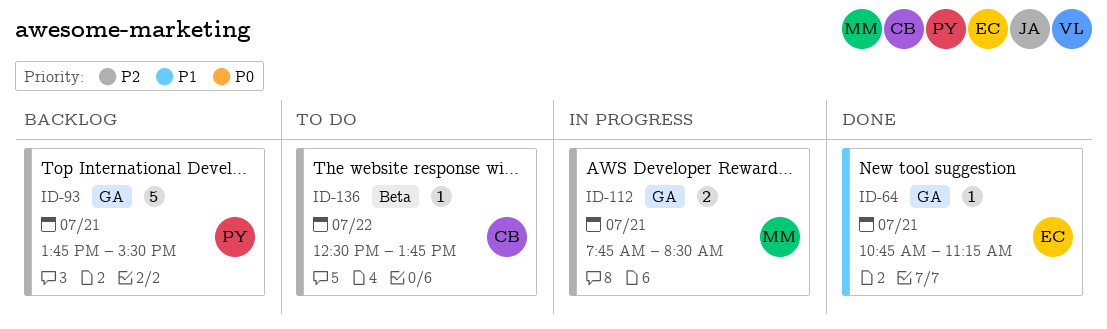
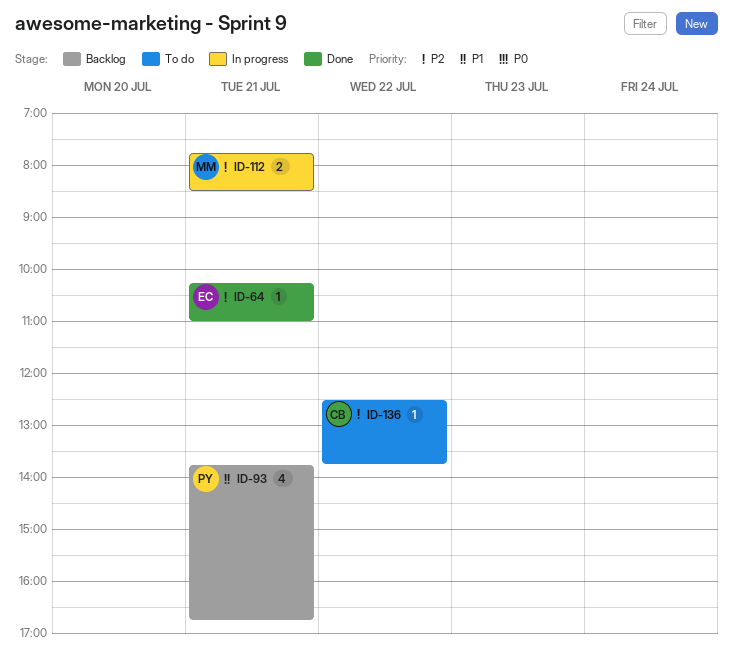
ID-64, priority: P1 -> P2
ID-64, begins: 10:45 -> 10:15
ID-64, ends: 11:15 -> 11:00
ID-93, priority: P2 -> P1
ID-93, estimate: 5 -> 4
ID-93, ends: 15:30 -> 16:45

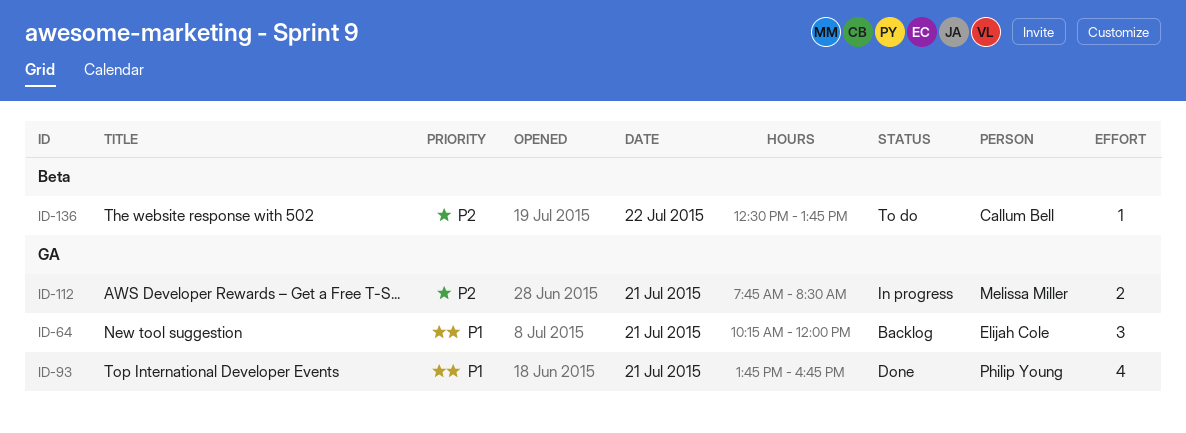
ID-64, status: Done -> Backlog
ID-64, priority: P2 -> P1
ID-64, estimate: 1 -> 3
ID-64, ends: 11:00 -> 12:00
ID-93, status: Backlog -> Done

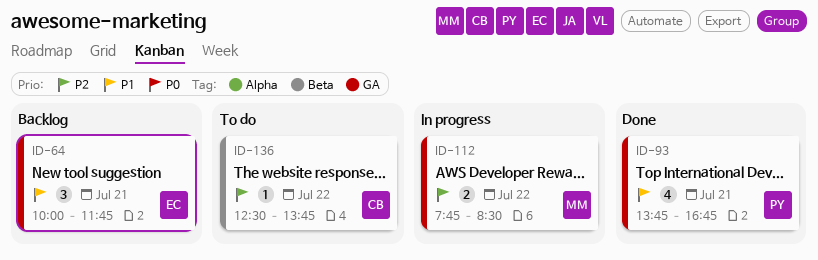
ID-64, begins: 10:15 -> 10:00
ID-64, ends: 12:00 -> 11:45
ID-112, day: Jul 21 -> Jul 22

